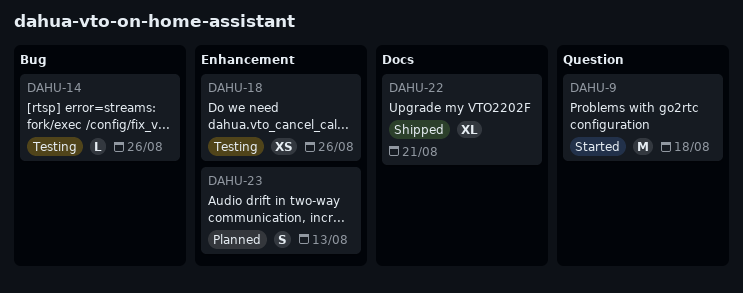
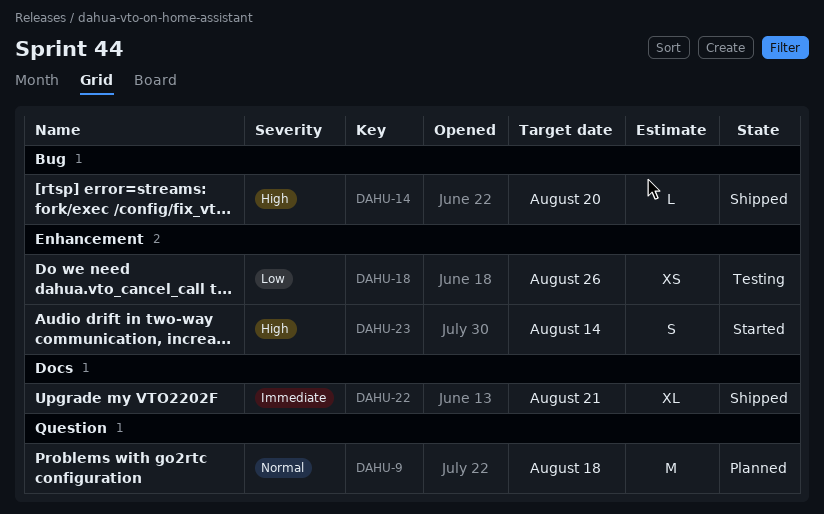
DAHU-9, status: Started -> Planned
DAHU-14, status: Testing -> Shipped
DAHU-14, due: Aug 26 -> Aug 20
DAHU-23, status: Planned -> Started
DAHU-23, due: Aug 13 -> Aug 14

